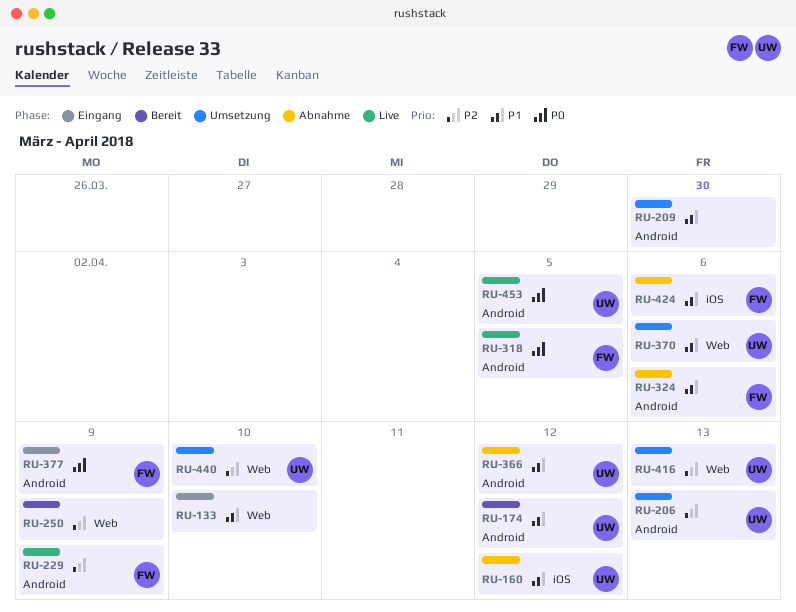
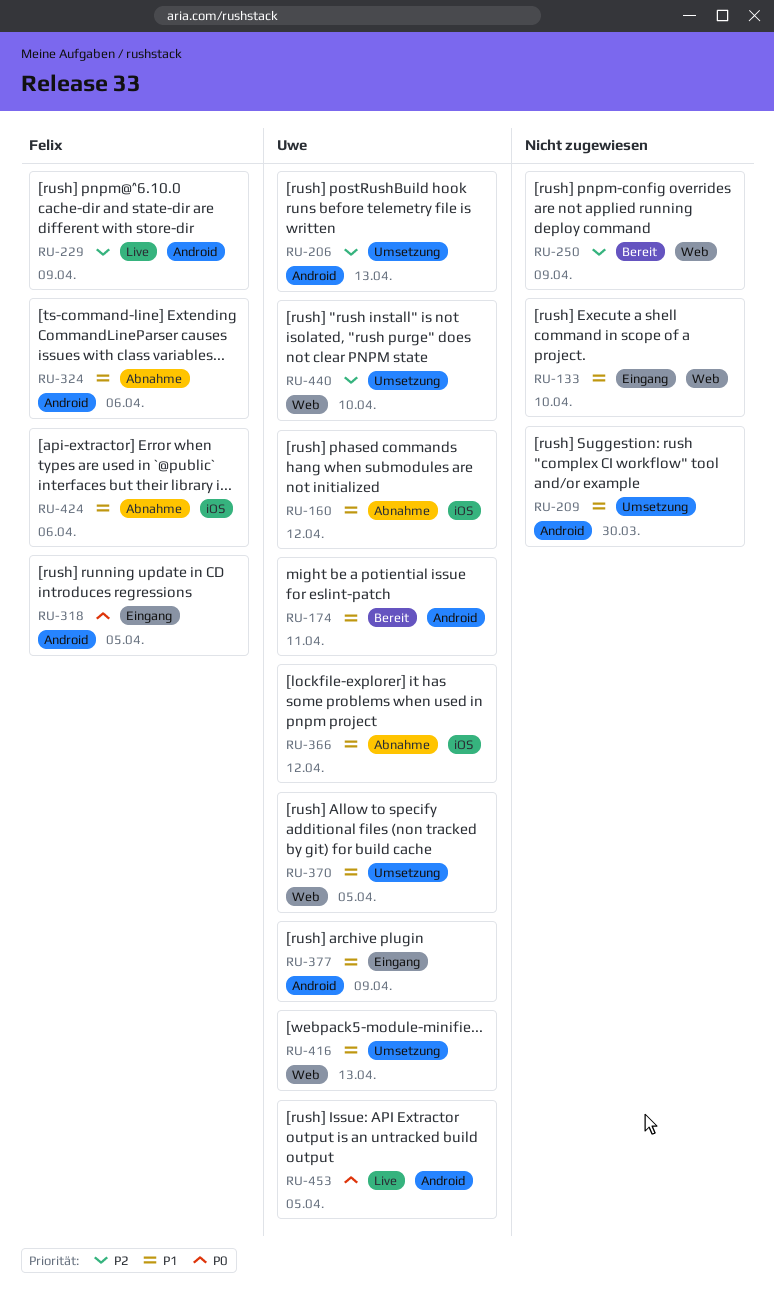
RU-174, due: Apr 12 -> Apr 11
RU-318, status: Live -> Eingang
RU-366, label: Android -> iOS
RU-370, due: Apr 6 -> Apr 5
RU-377, owner: Felix -> Uwe
RU-377, priority: P0 -> P1
RU-416, priority: P2 -> P1

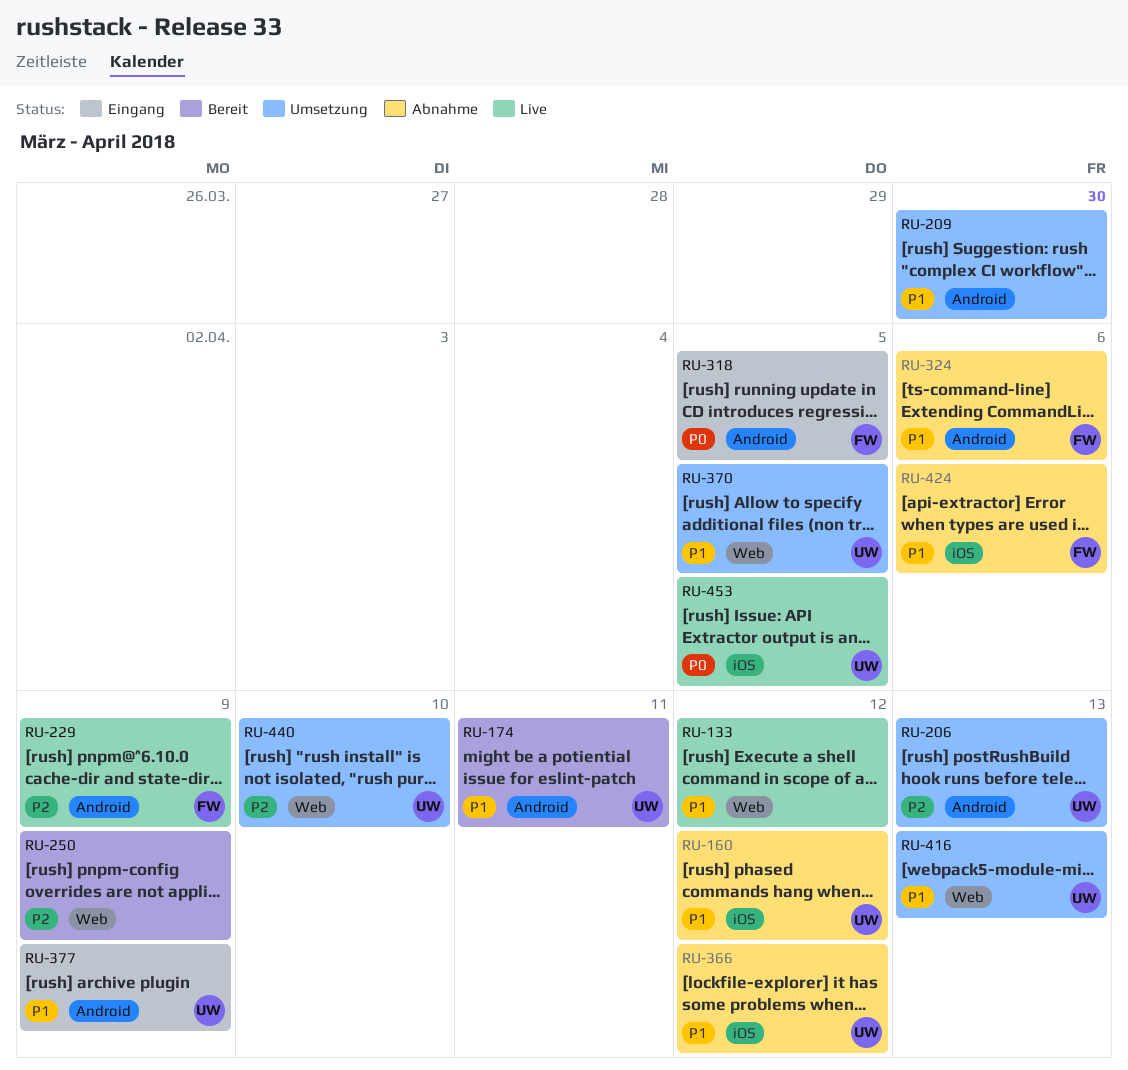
RU-133, status: Eingang -> Live
RU-133, due: Apr 10 -> Apr 12
RU-453, label: Android -> iOS

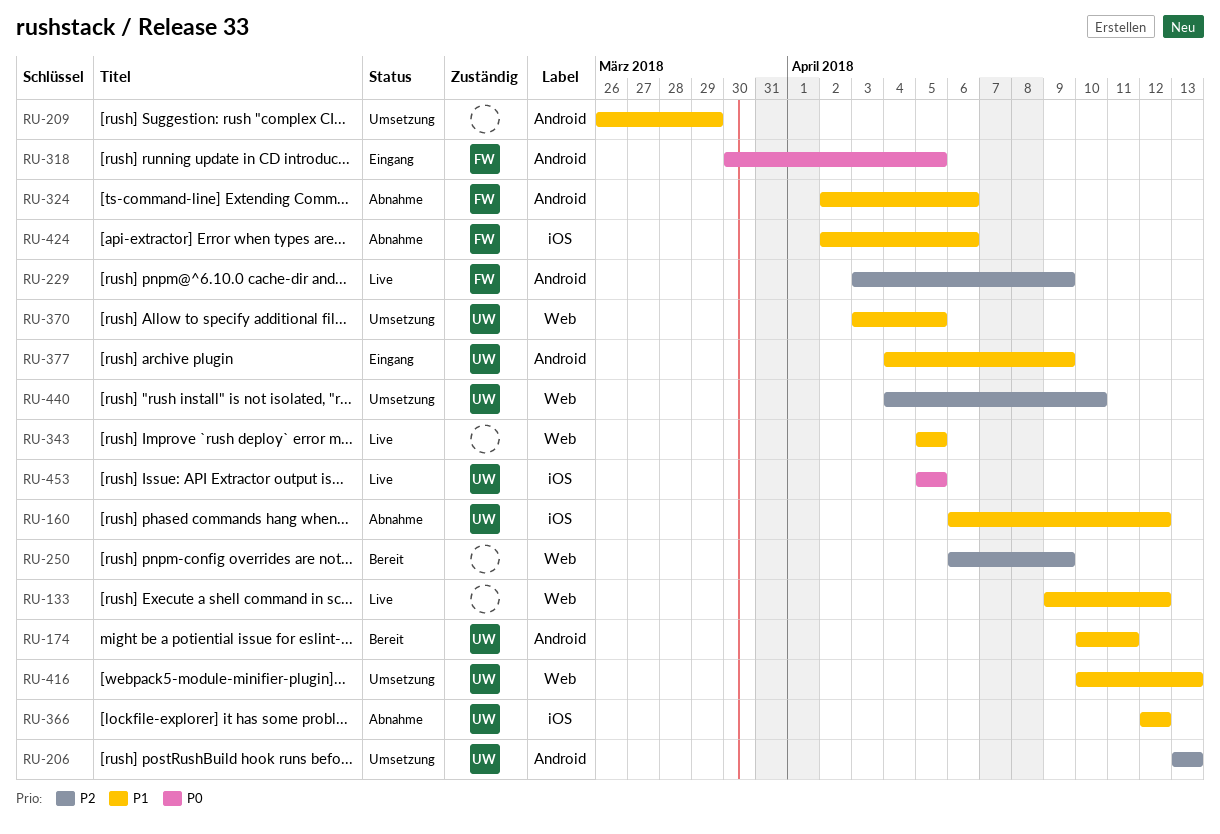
RU-209, due: Mar 30 -> Mar 29
RU-343: none -> present

